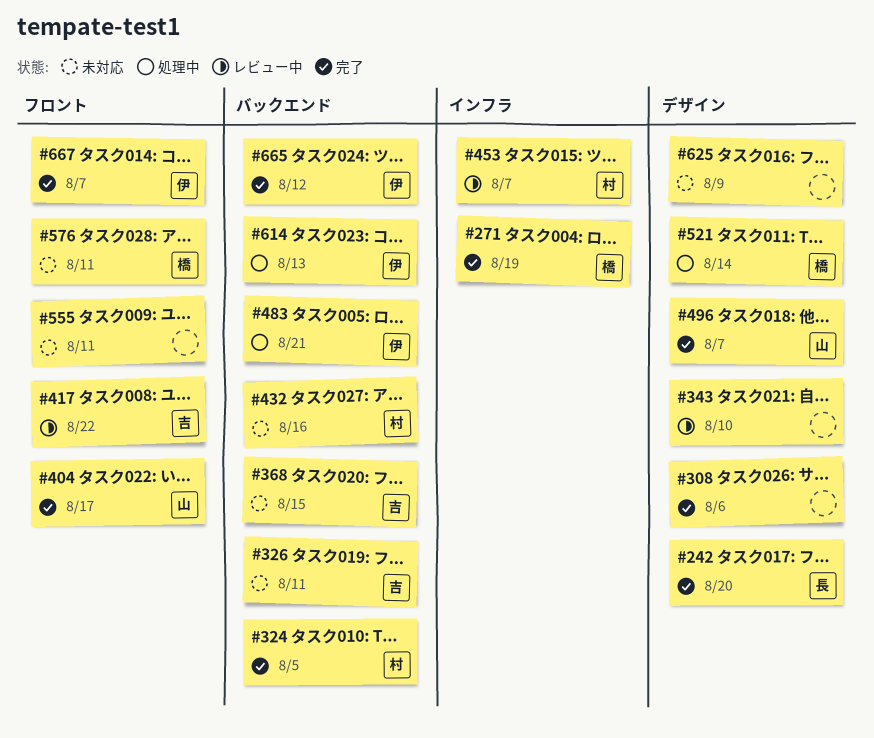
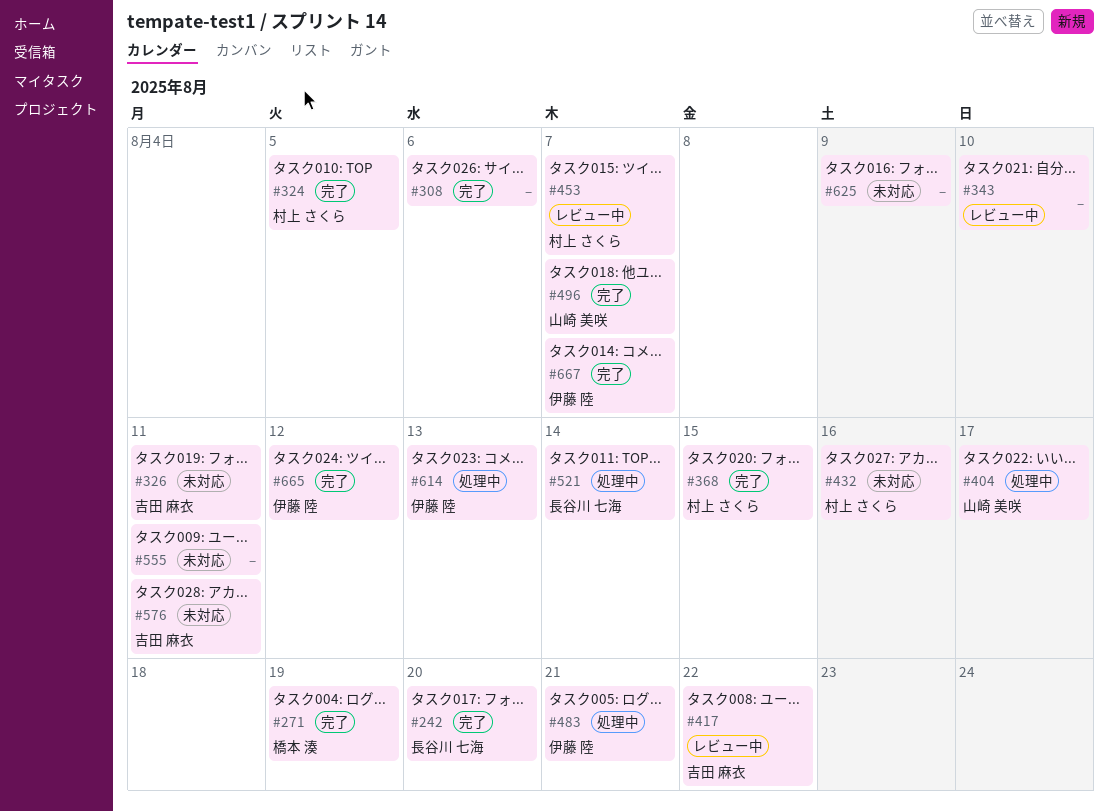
#368, status: 未対応 -> 完了
#368, owner: 吉田 麻衣 -> 村上 さくら
#404, status: 完了 -> 処理中
#521, owner: 橋本 湊 -> 長谷川 七海
#576, owner: 橋本 湊 -> 吉田 麻衣

